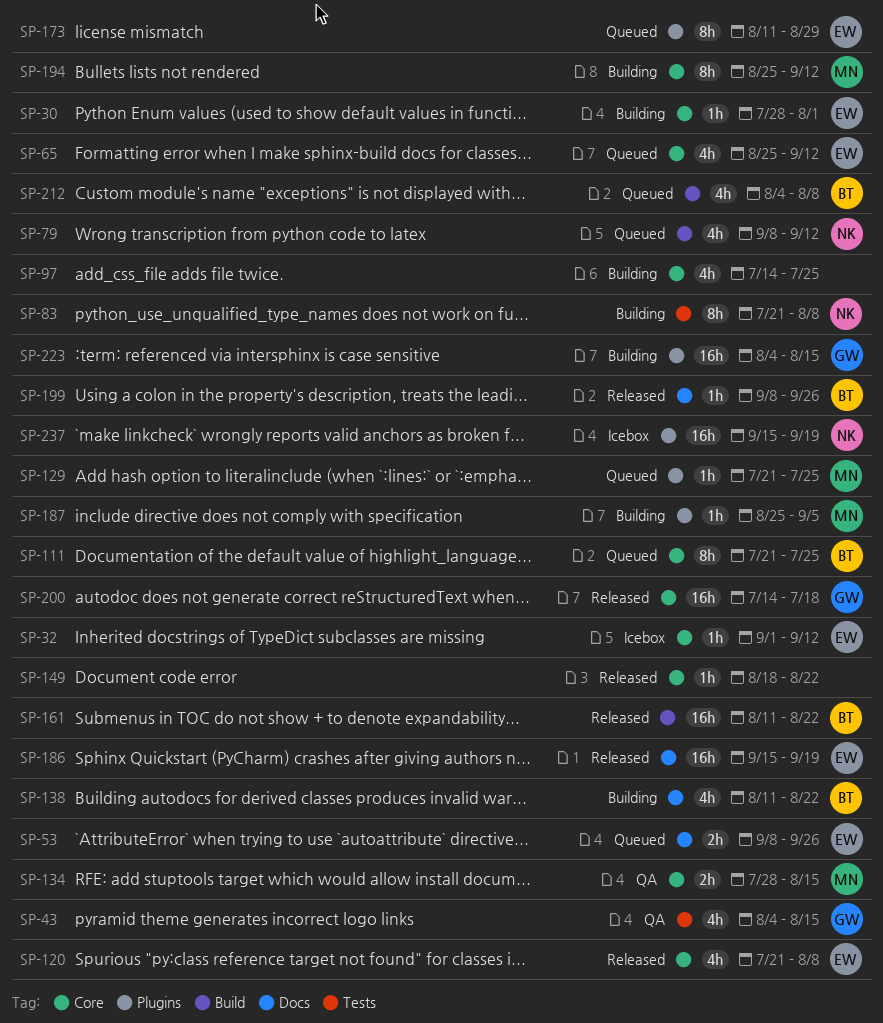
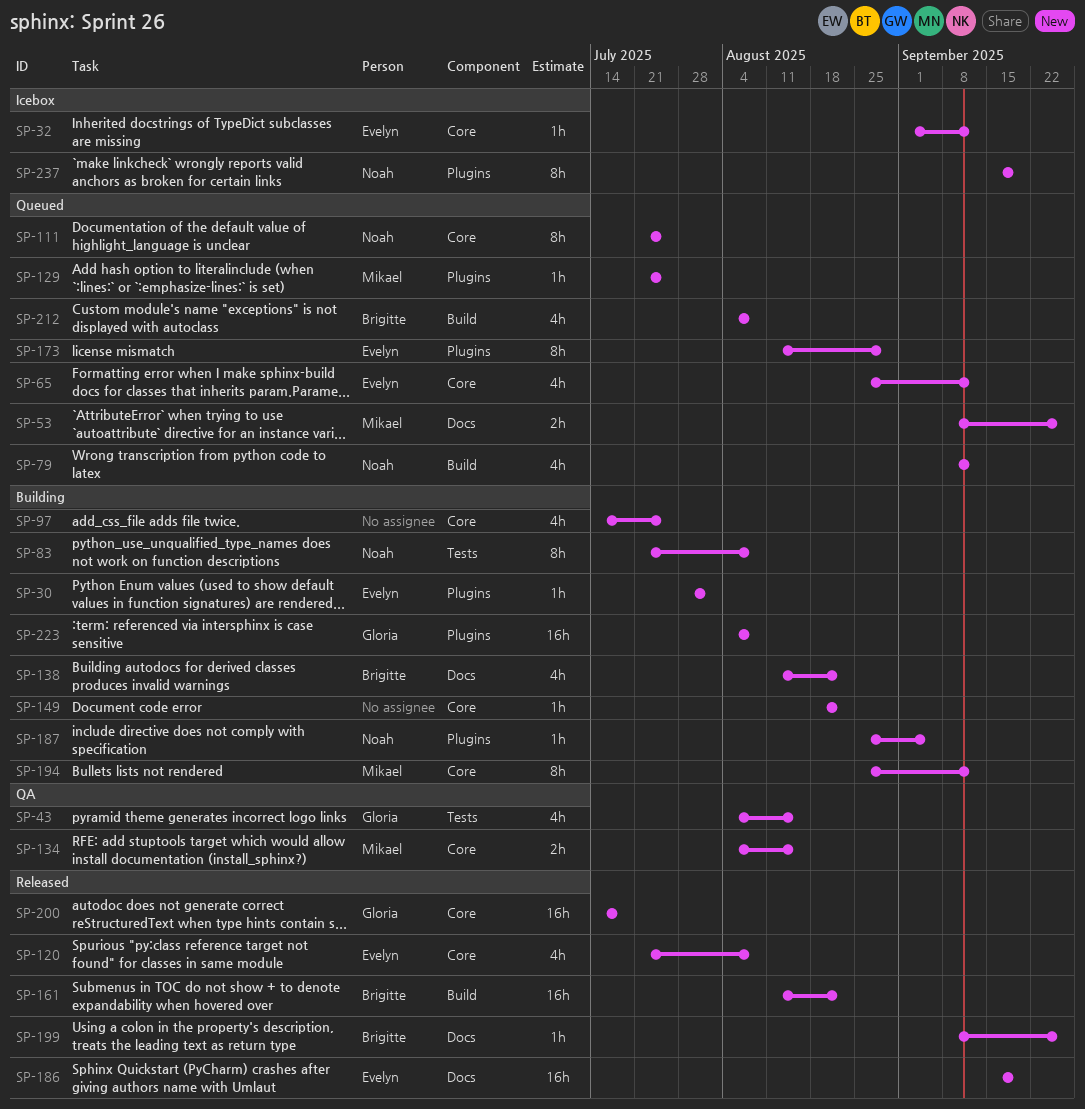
SP-30, label: Core -> Plugins
SP-53, owner: Evelyn -> Mikael
SP-111, owner: Brigitte -> Noah
SP-134, start: Jul 28 -> Aug 4
SP-149, status: Released -> Building
SP-187, owner: Mikael -> Noah
SP-223, due: Aug 15 -> Aug 8
SP-237, estimate: 16h -> 8h

